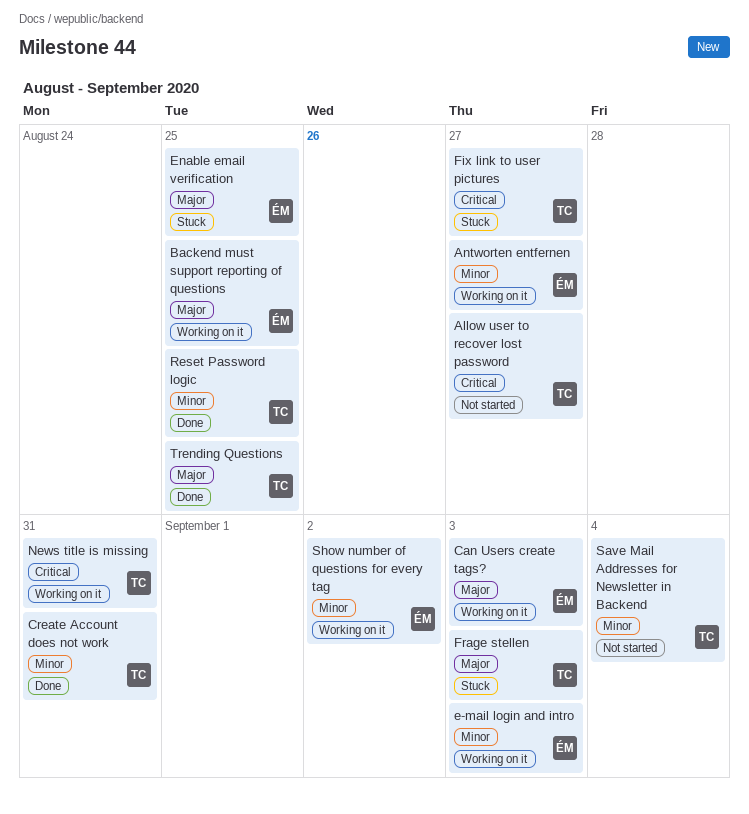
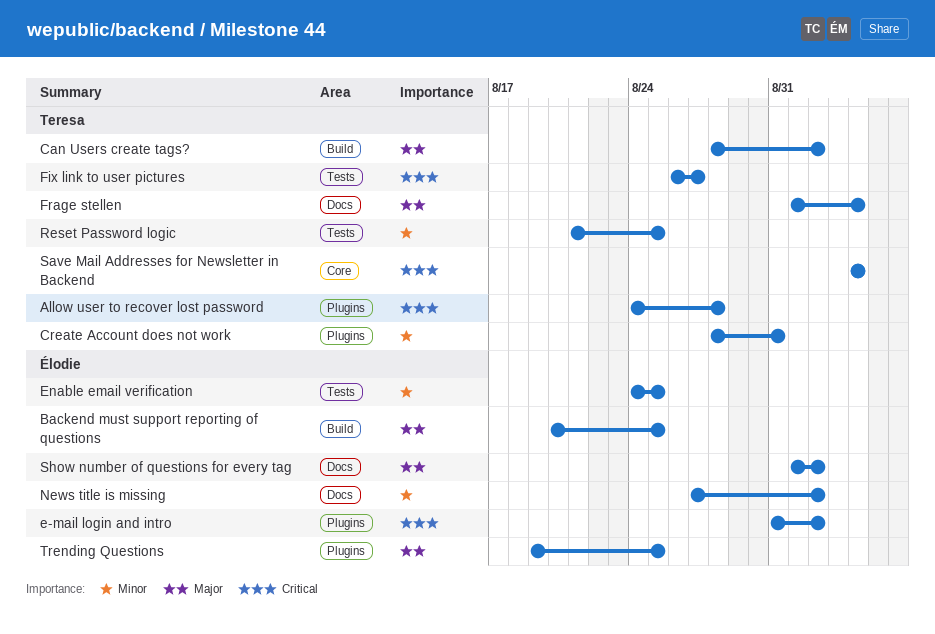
Allow user to recover lost password, due: Aug 27 -> Aug 28
Antworten entfernen: present -> none
Can Users create tags?, owner: Élodie -> Teresa
Can Users create tags?, due: Sep 3 -> Sep 2
e-mail login and intro, priority: Minor -> Critical
e-mail login and intro, due: Sep 3 -> Sep 2
Enable email verification, priority: Major -> Minor
Frage stellen, due: Sep 3 -> Sep 4
News title is missing, owner: Teresa -> Élodie
News title is missing, priority: Critical -> Minor
News title is missing, due: Aug 31 -> Sep 2
Save Mail Addresses for Newsletter in Backend, priority: Minor -> Critical
Show number of questions for every tag, priority: Minor -> Major
Trending Questions, owner: Teresa -> Élodie

